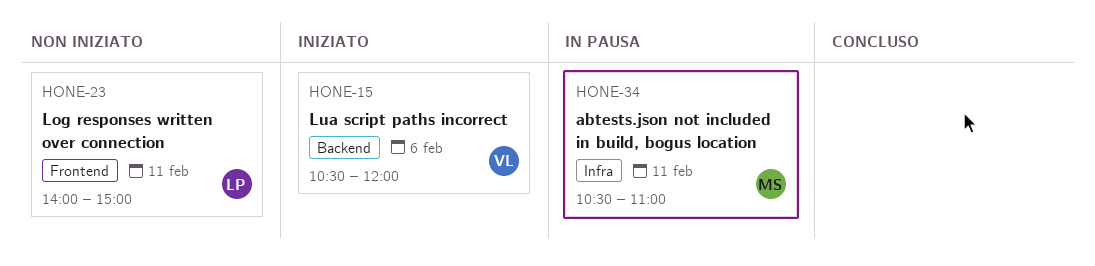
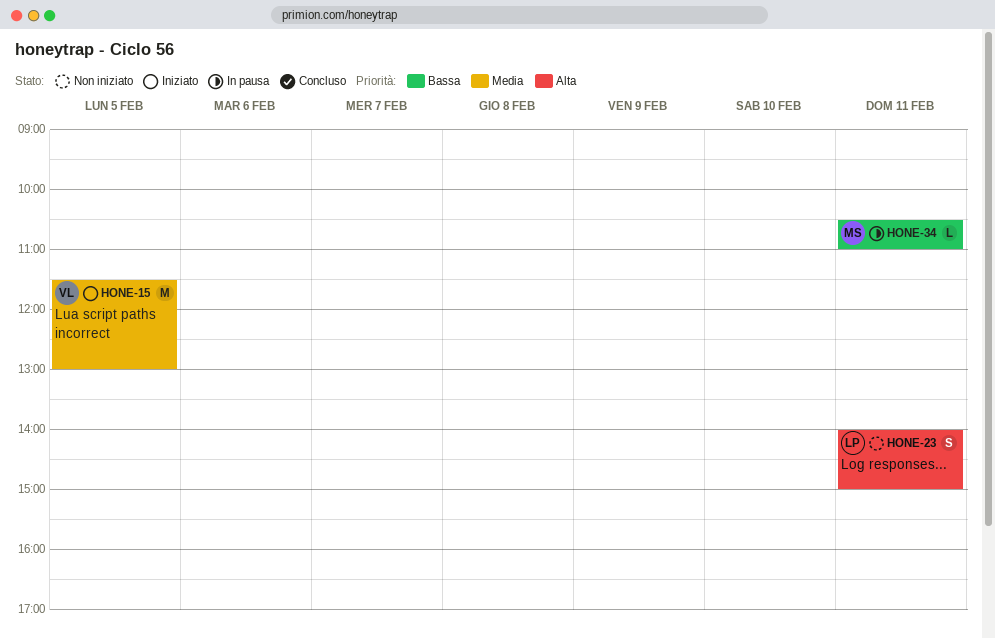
HONE-15, day: Feb 6 -> Feb 5
HONE-15, begins: 10:30 -> 11:30
HONE-15, ends: 12:00 -> 13:00

